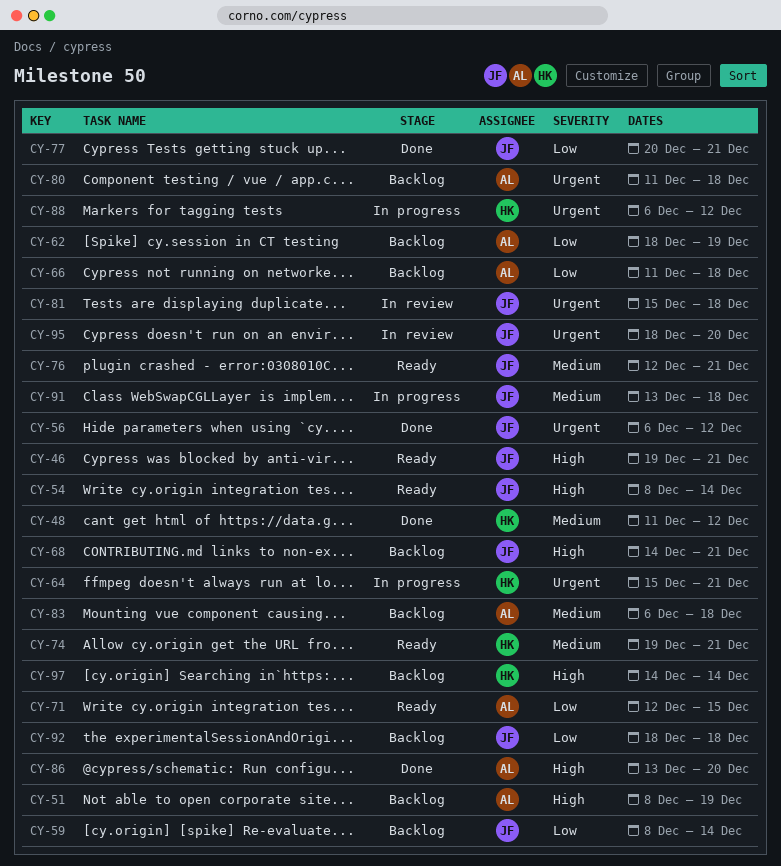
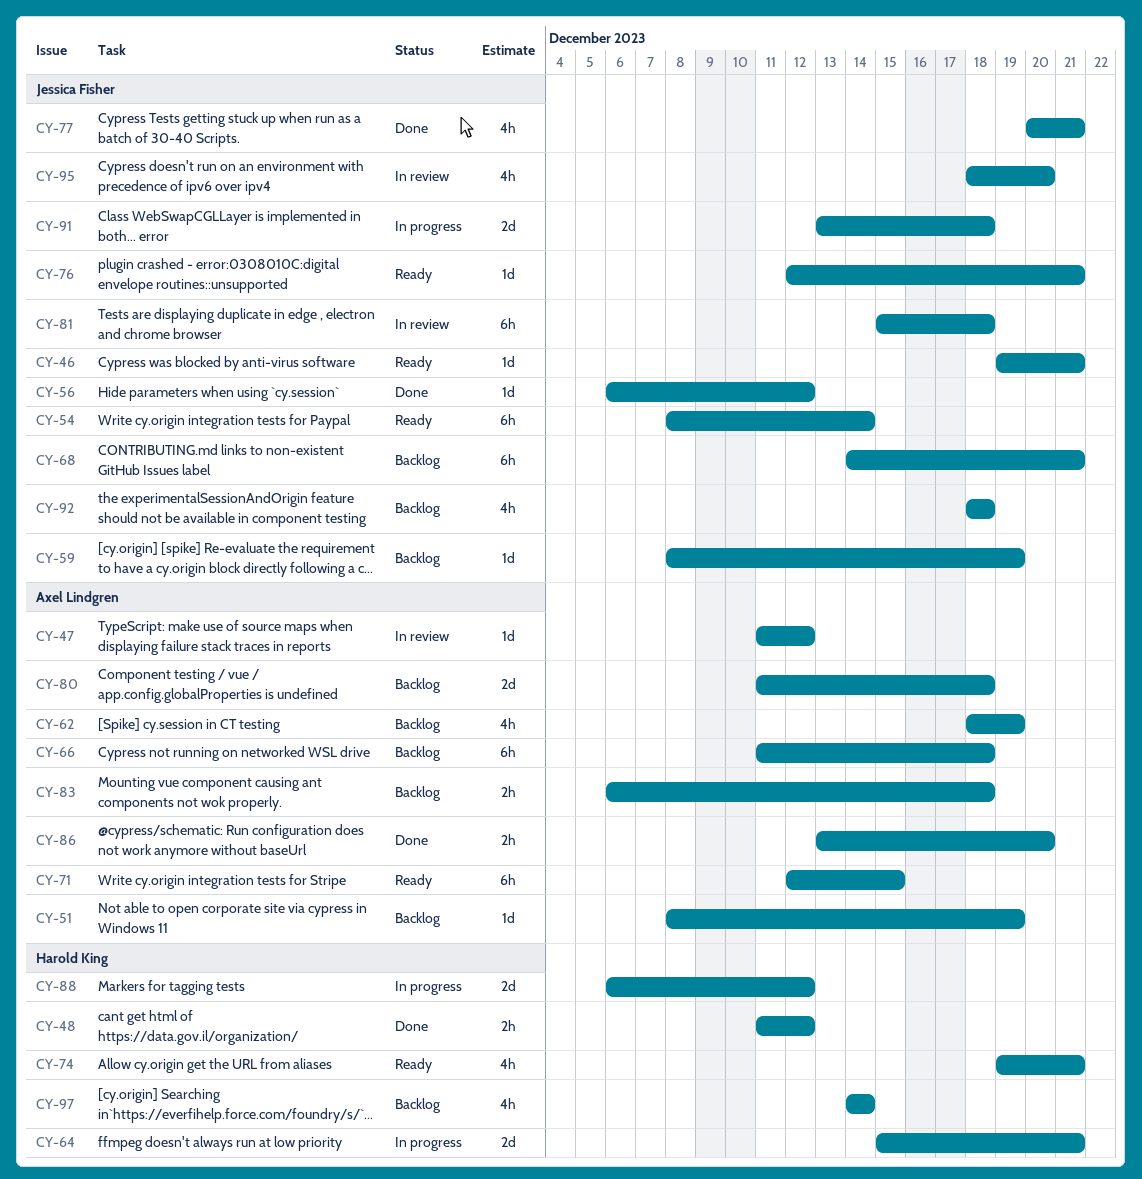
CY-47: none -> present
CY-59, due: Dec 14 -> Dec 19

